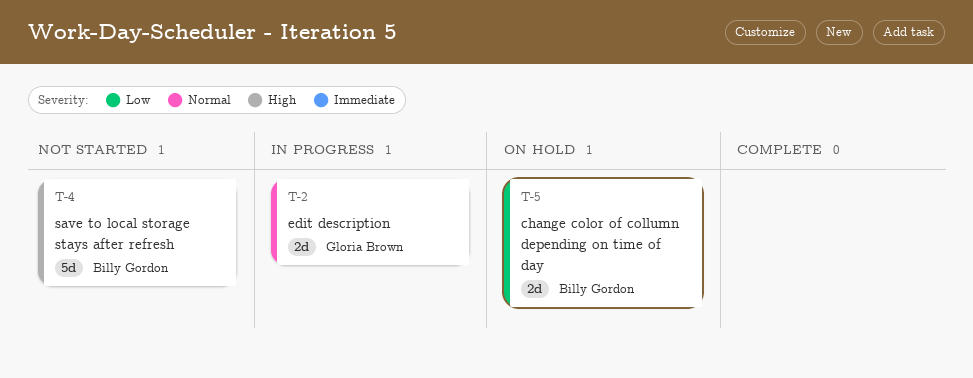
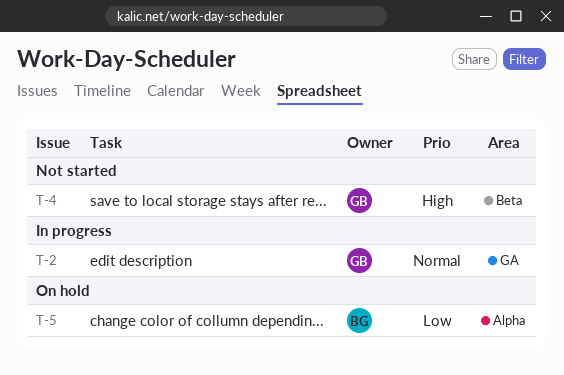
T-4, owner: Billy Gordon -> Gloria Brown

